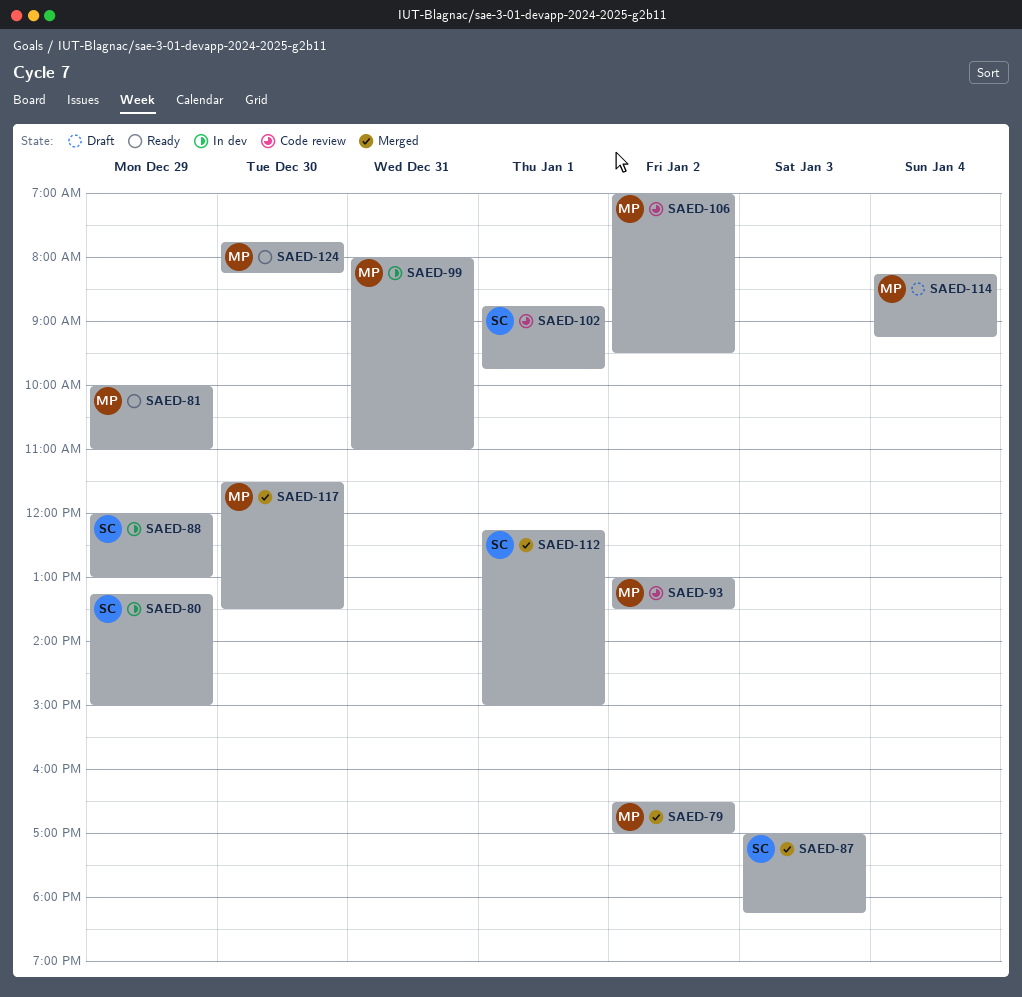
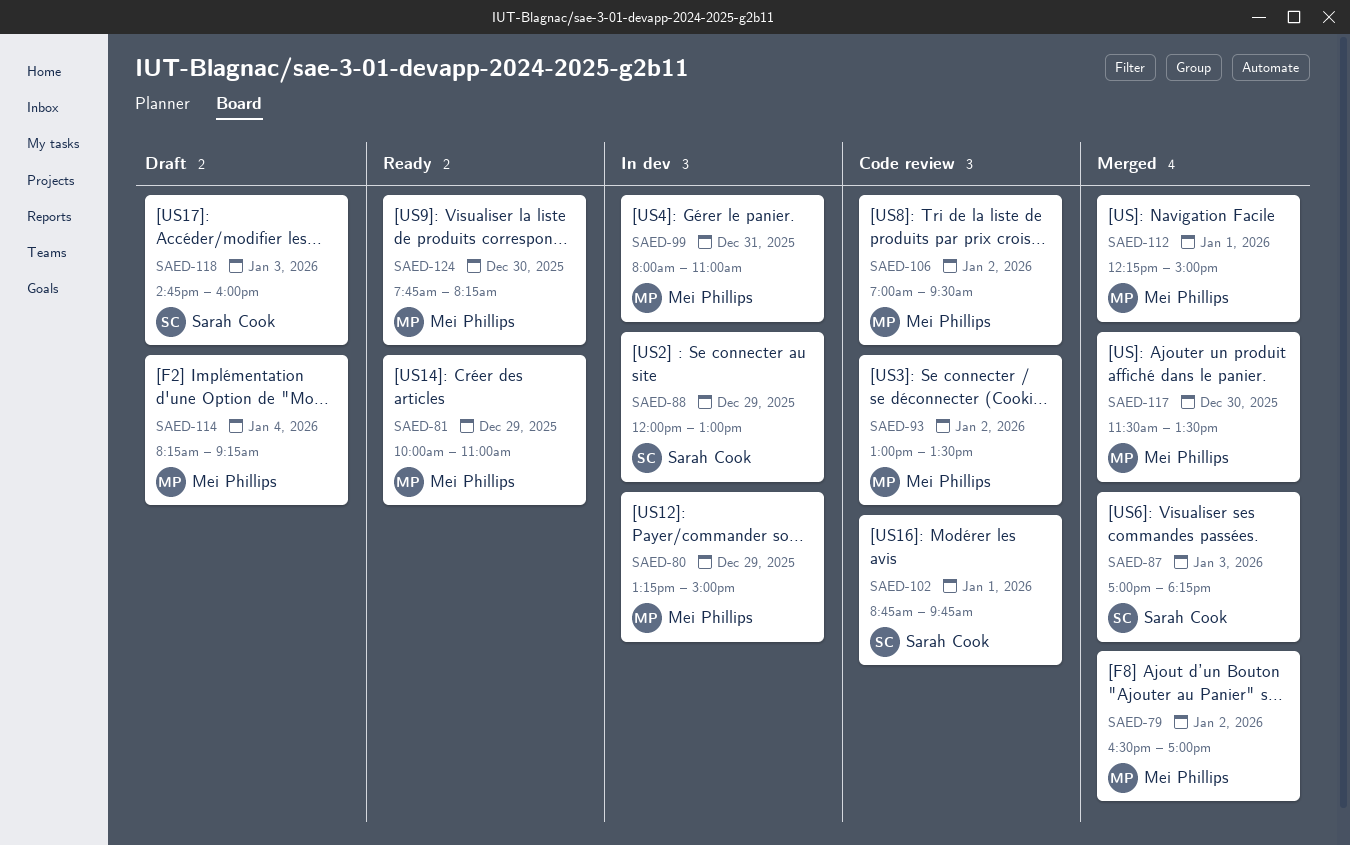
SAED-80, owner: Sarah Cook -> Mei Phillips
SAED-112, owner: Sarah Cook -> Mei Phillips
SAED-118: none -> present

